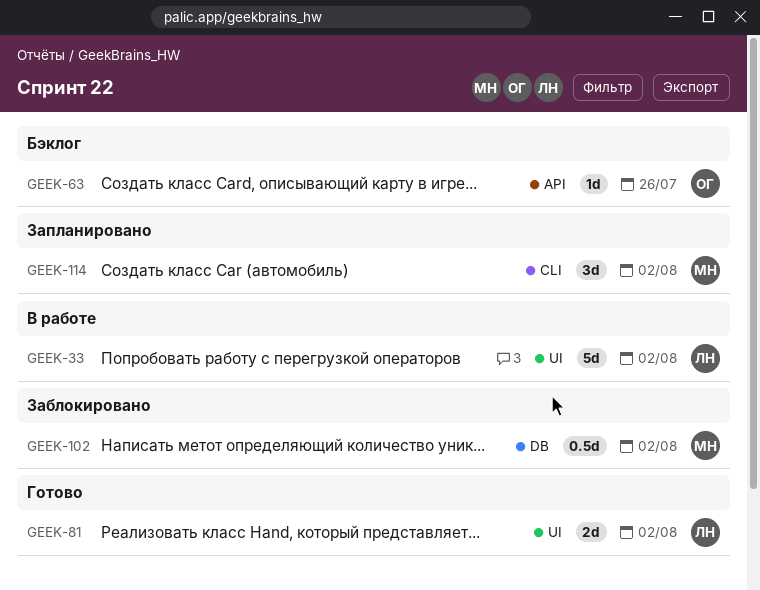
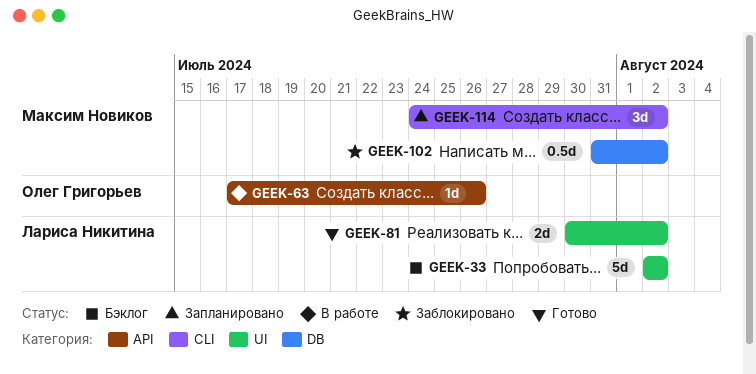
GEEK-33, status: В работе -> Бэклог
GEEK-63, status: Бэклог -> В работе

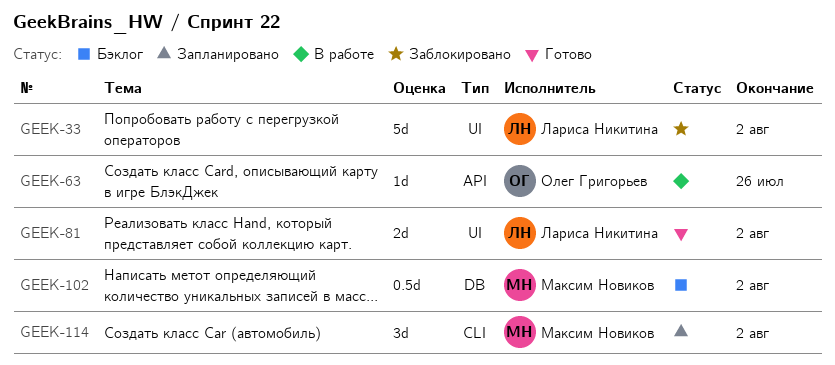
GEEK-33, status: Бэклог -> Заблокировано
GEEK-102, status: Заблокировано -> Бэклог

